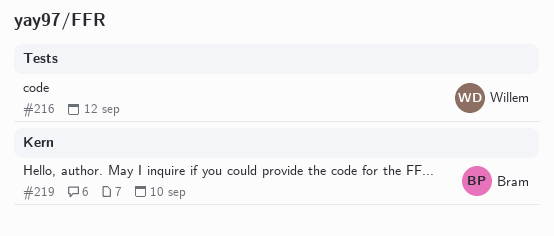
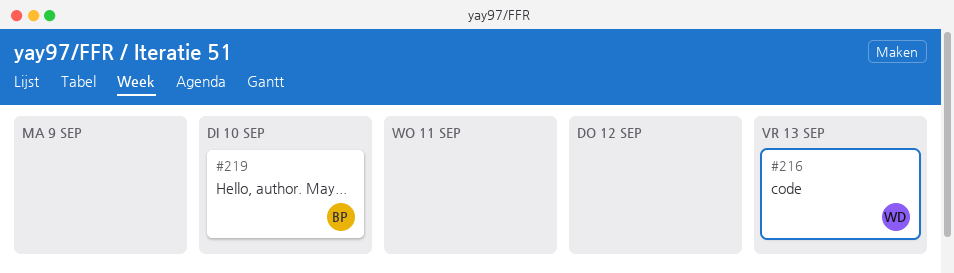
#216, due: Sep 12 -> Sep 13

